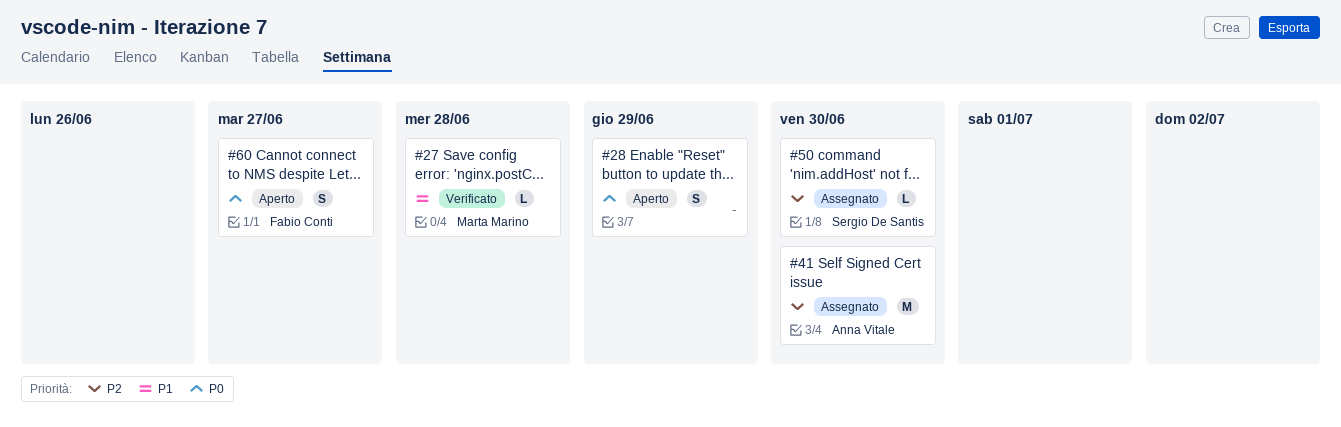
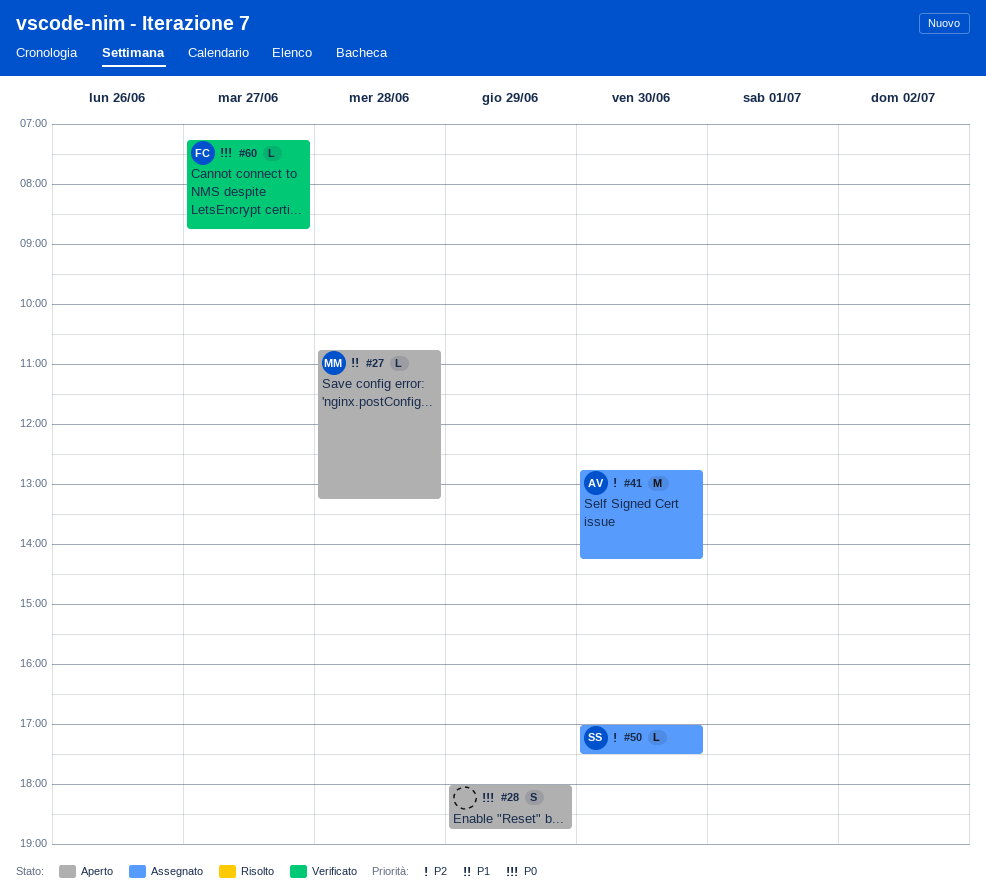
#27, status: Verificato -> Aperto
#60, status: Aperto -> Verificato
#60, estimate: S -> L

